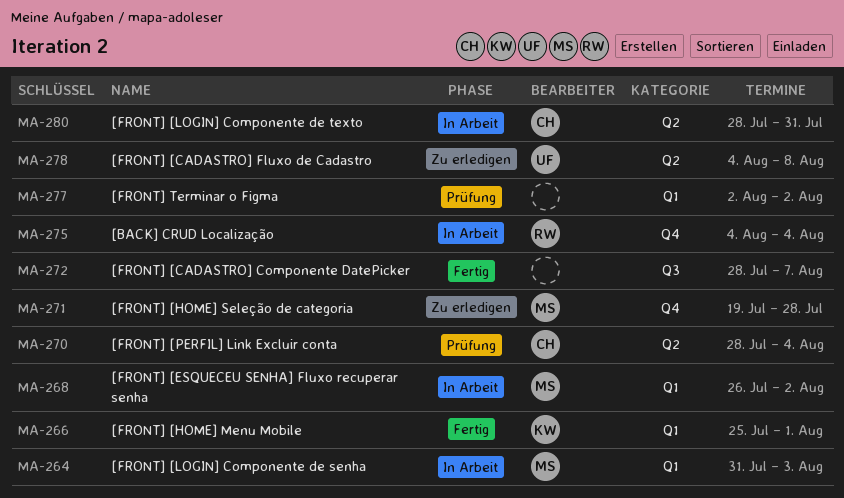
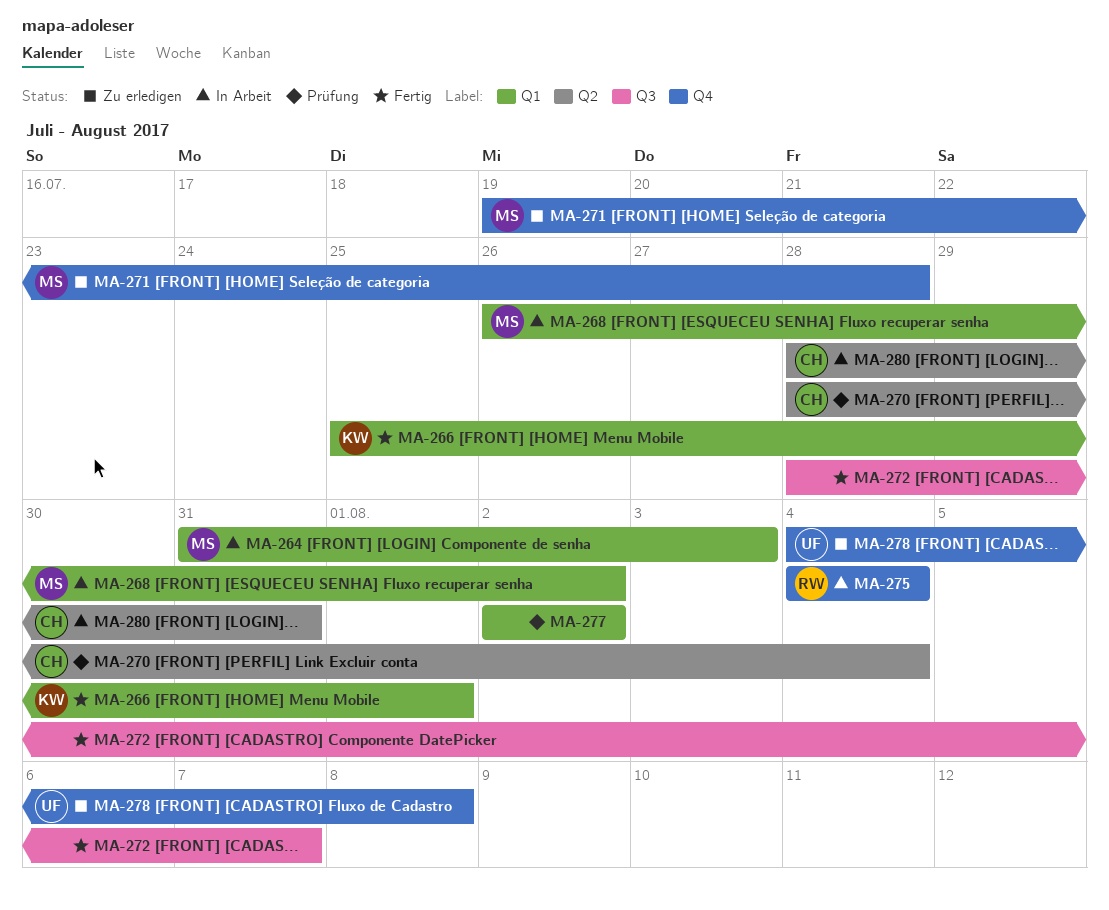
MA-278, label: Q2 -> Q4

